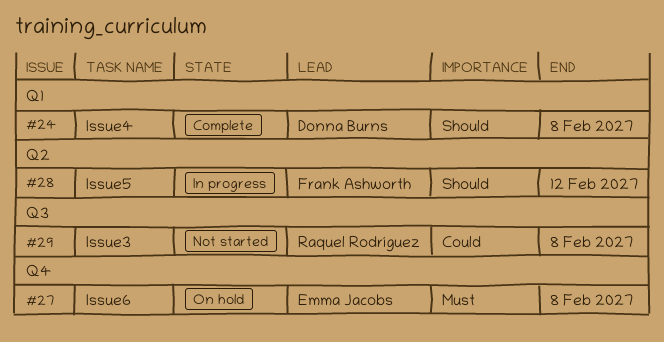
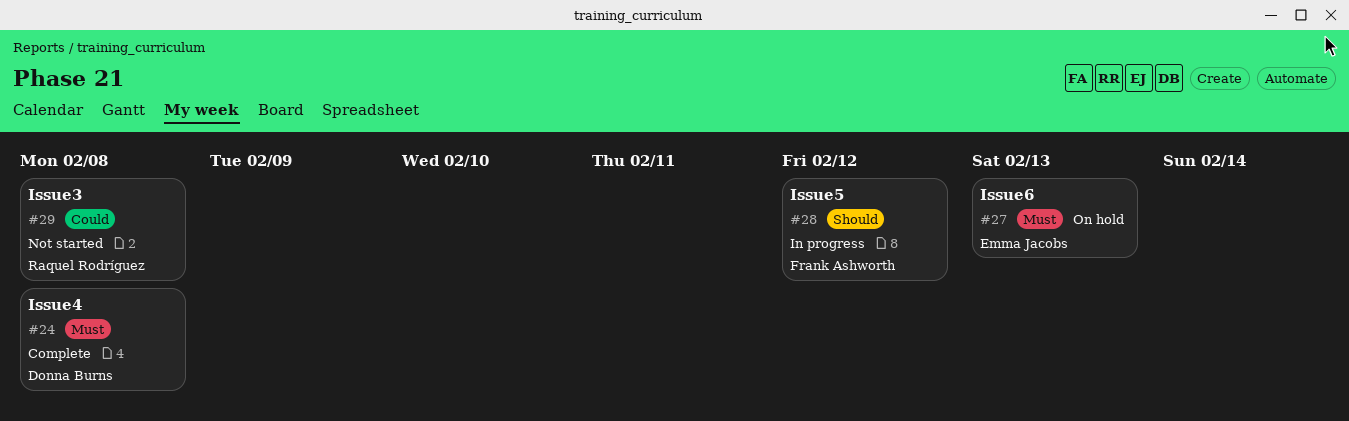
#24, priority: Should -> Must
#27, due: Feb 8 -> Feb 13

